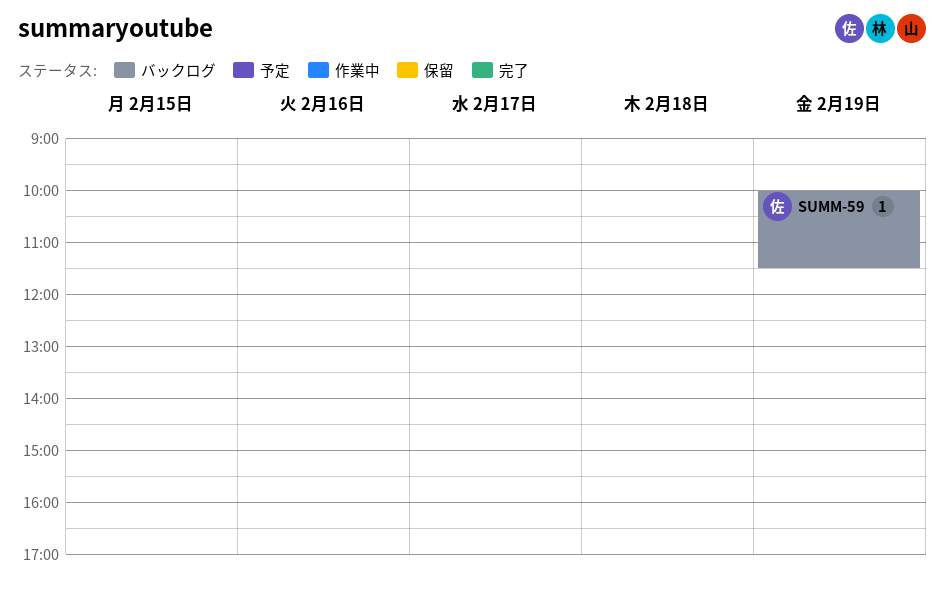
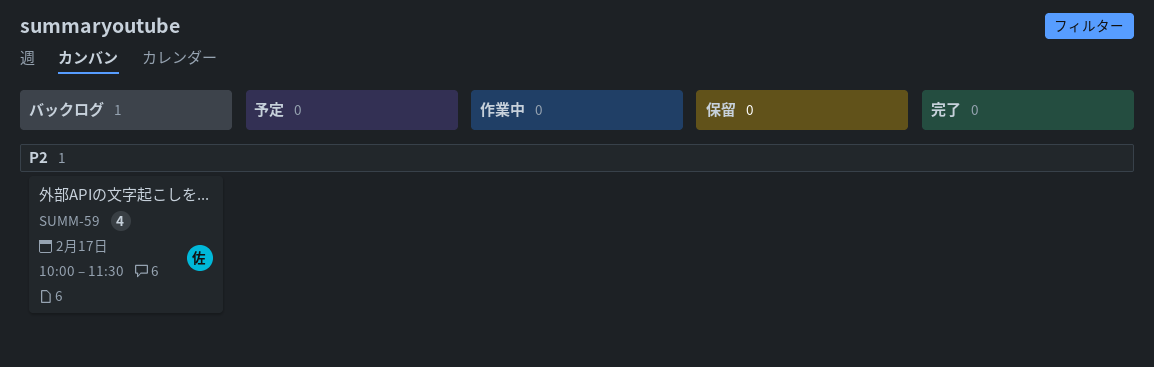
SUMM-59, estimate: 1 -> 4
SUMM-59, day: Feb 19 -> Feb 17

